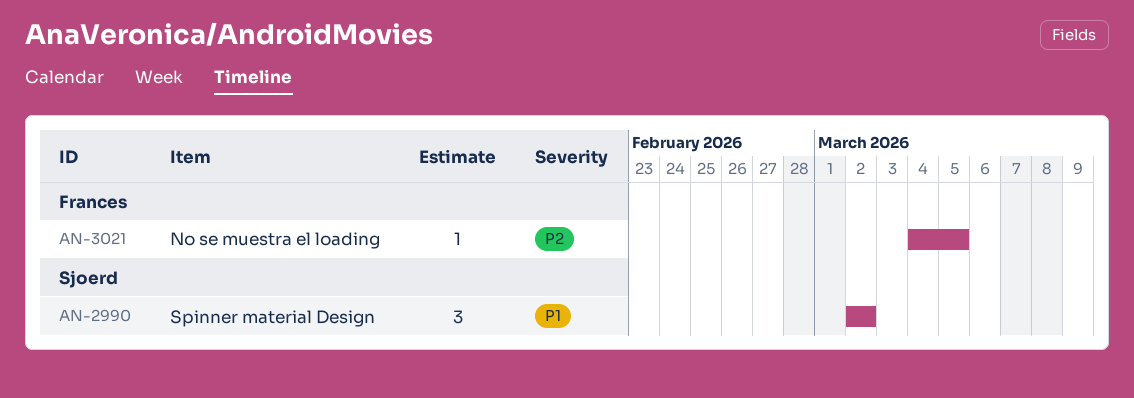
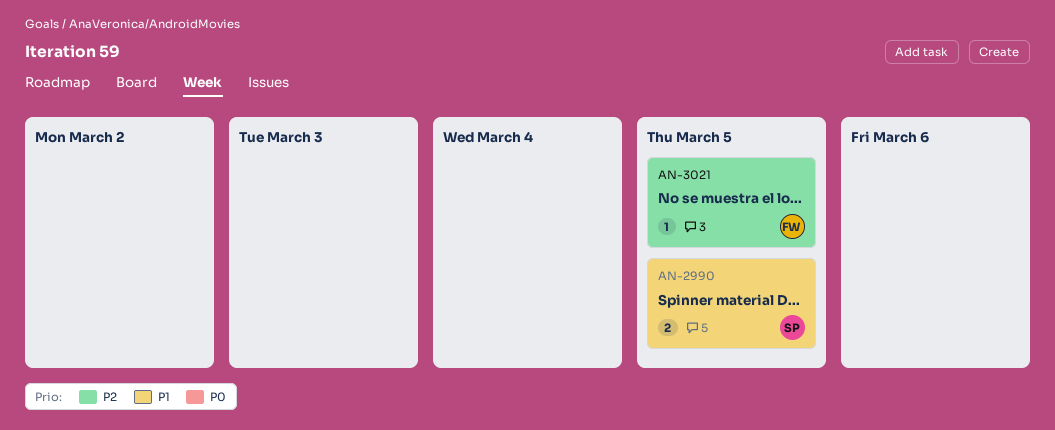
AN-2990, estimate: 3 -> 2
AN-2990, due: Mar 2 -> Mar 5

